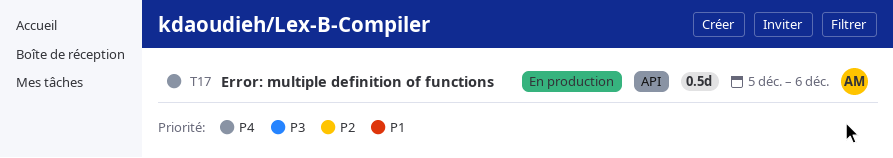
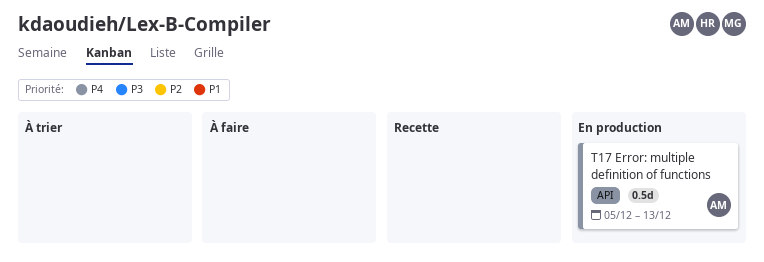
T17, due: Dec 6 -> Dec 13

